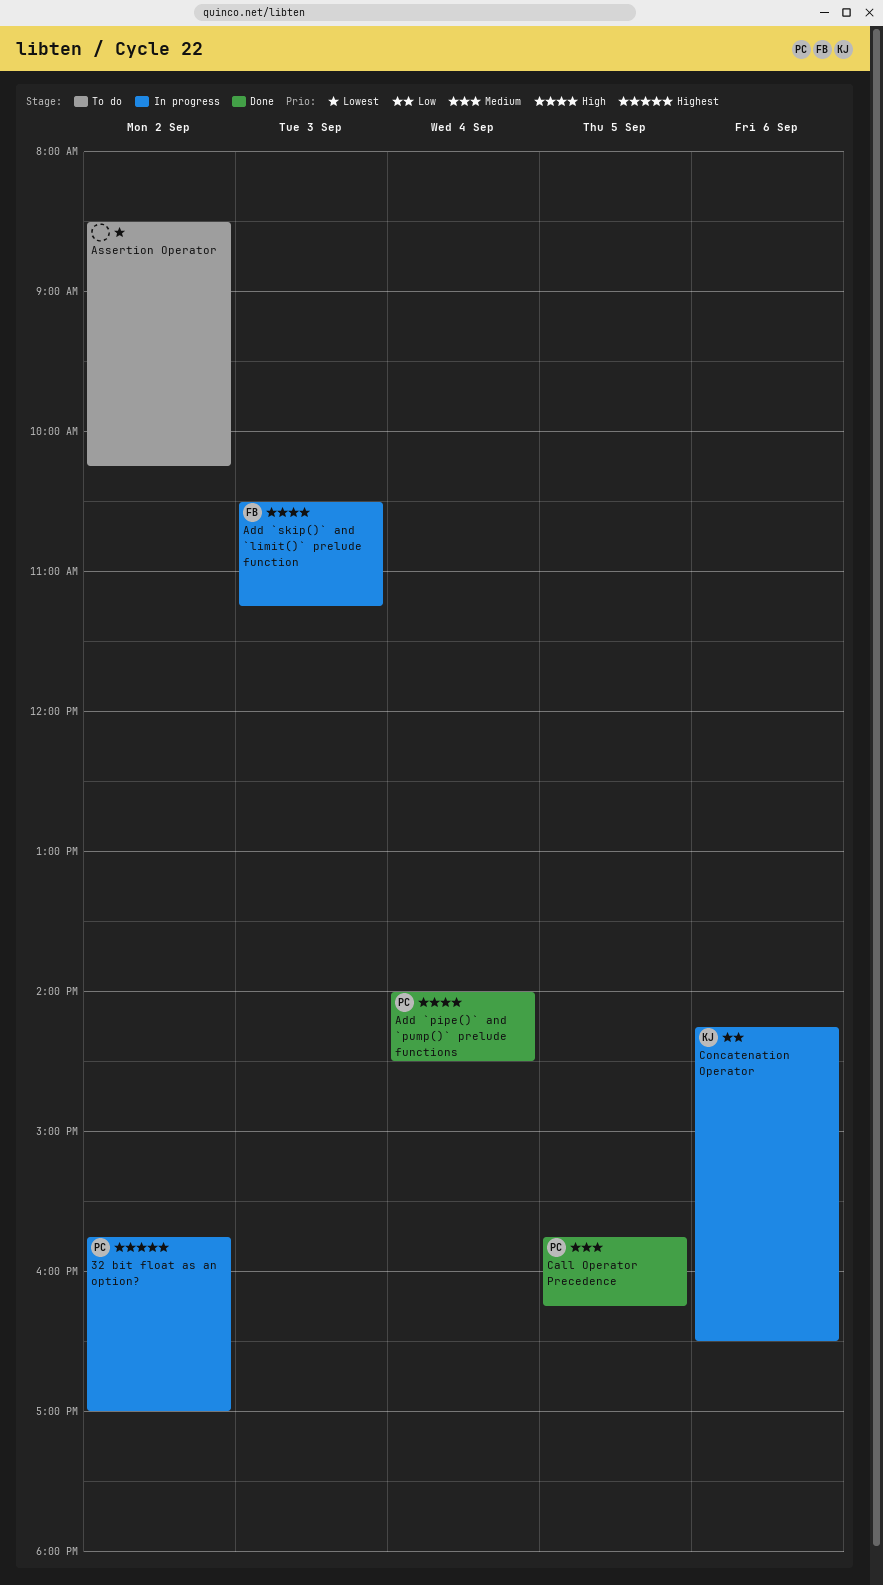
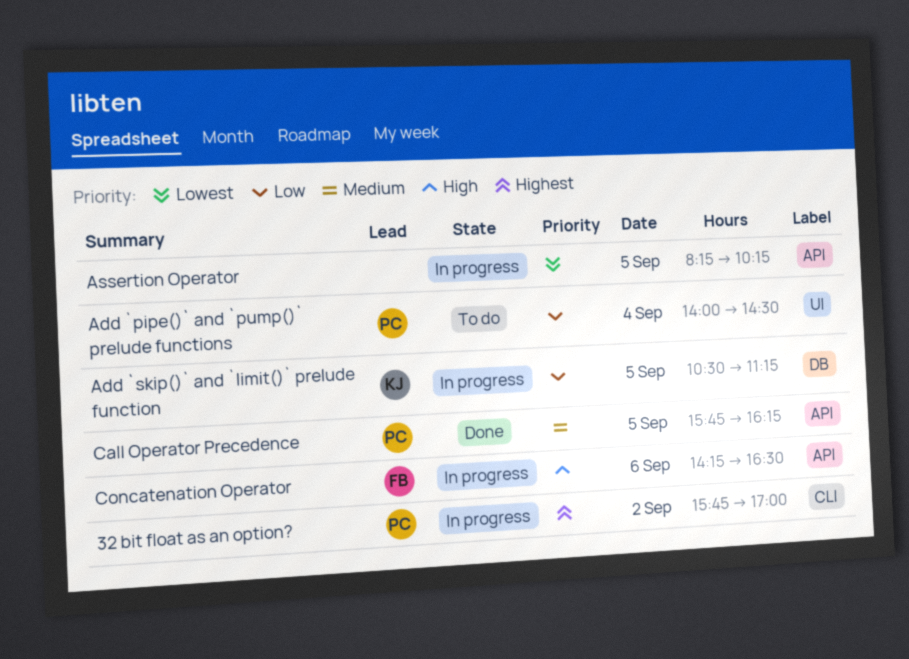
Add `pipe()` and `pump()` prelude functions, status: Done -> To do
Add `pipe()` and `pump()` prelude functions, priority: High -> Low
Add `skip()` and `limit()` prelude function, owner: FB -> KJ
Add `skip()` and `limit()` prelude function, priority: High -> Low
Add `skip()` and `limit()` prelude function, day: Sep 3 -> Sep 5
Assertion Operator, status: To do -> In progress
Assertion Operator, day: Sep 2 -> Sep 5
Assertion Operator, begins: 08:30 -> 08:15
Concatenation Operator, owner: KJ -> FB
Concatenation Operator, priority: Low -> High

